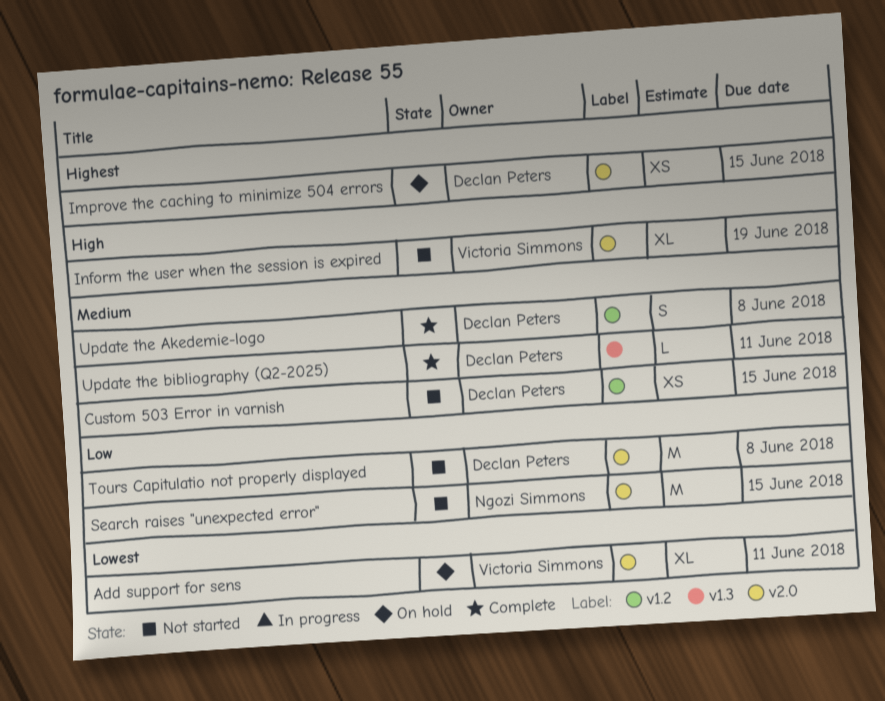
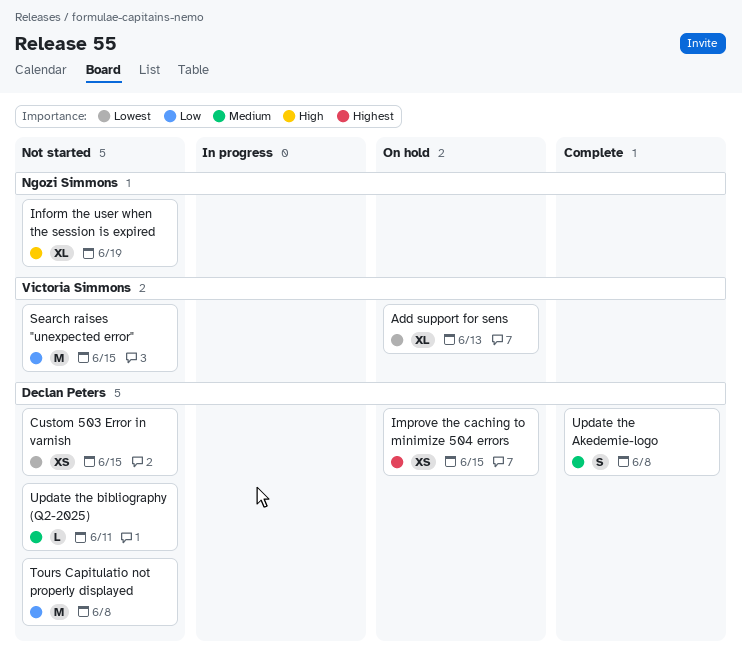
Add support for sens, due: Jun 11 -> Jun 13
Custom 503 Error in varnish, priority: Medium -> Lowest
Inform the user when the session is expired, owner: Victoria Simmons -> Ngozi Simmons
Search raises "unexpected error", owner: Ngozi Simmons -> Victoria Simmons
Update the bibliography (Q2-2025), status: Complete -> Not started

